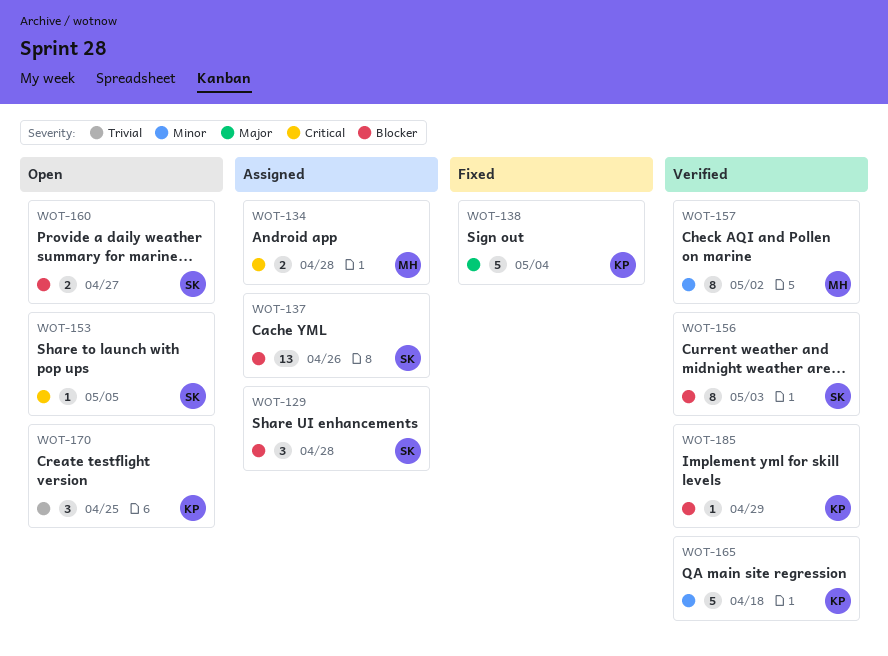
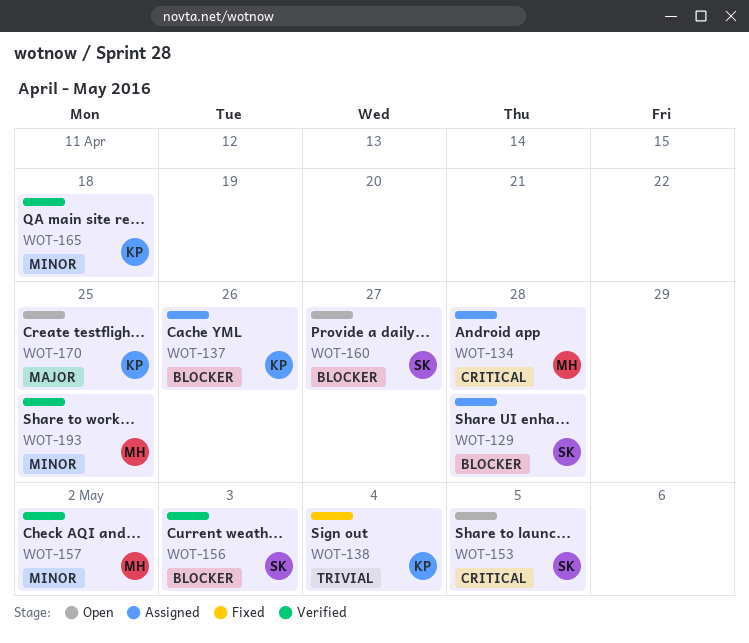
WOT-137, owner: SK -> KP
WOT-138, priority: Major -> Trivial
WOT-170, priority: Trivial -> Major
WOT-185: present -> none
WOT-193: none -> present

